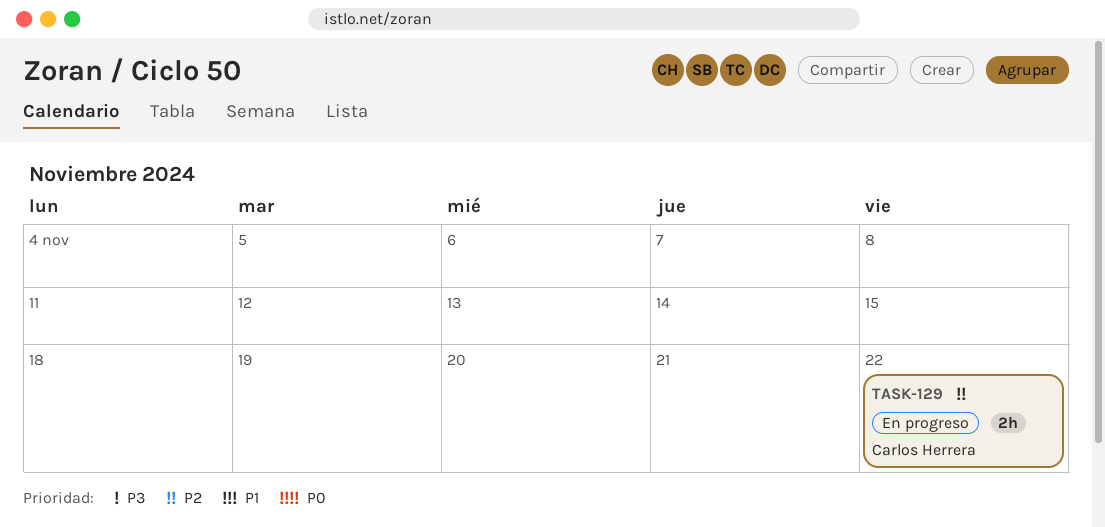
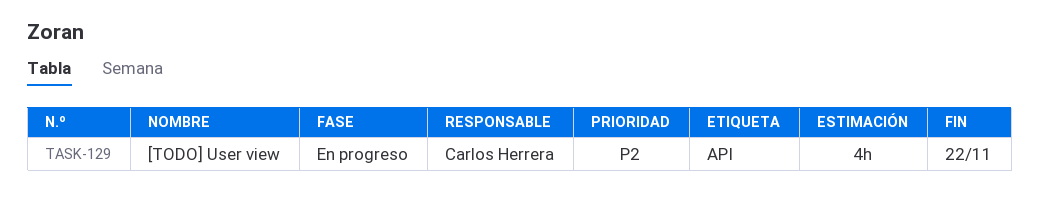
TASK-129, estimate: 2h -> 4h

